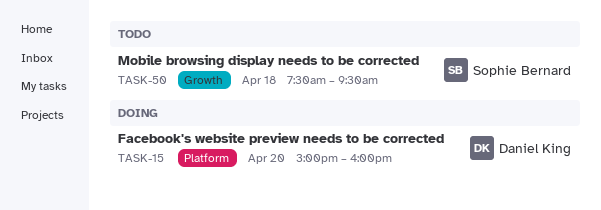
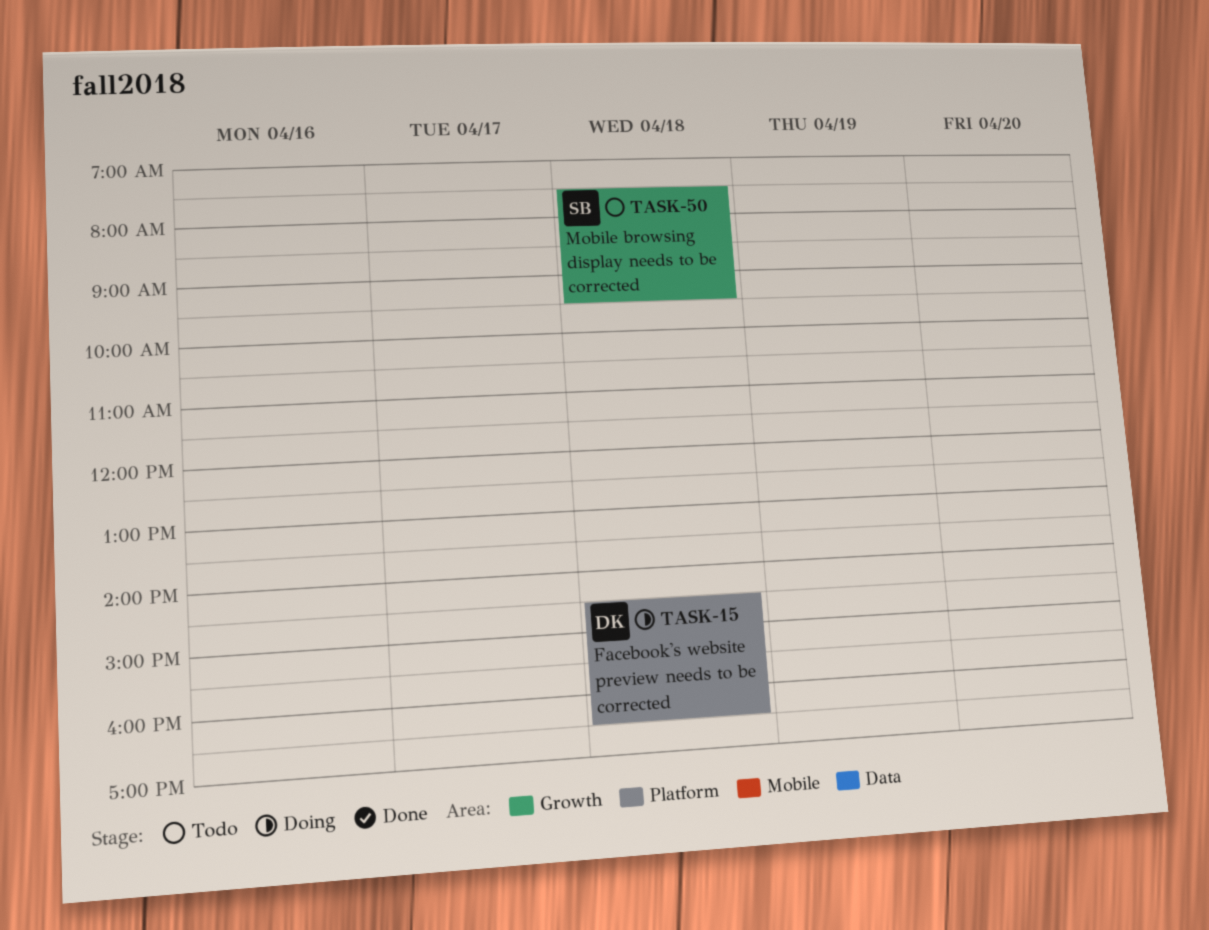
TASK-15, day: Apr 20 -> Apr 18
TASK-15, begins: 15:00 -> 14:30
TASK-15, ends: 16:00 -> 16:30

